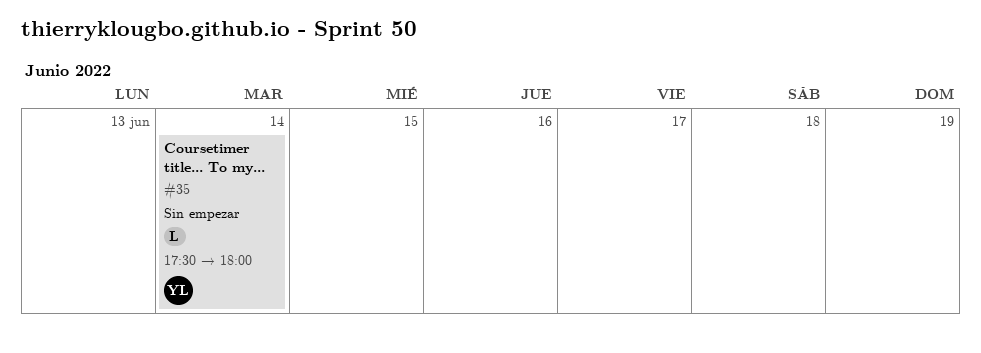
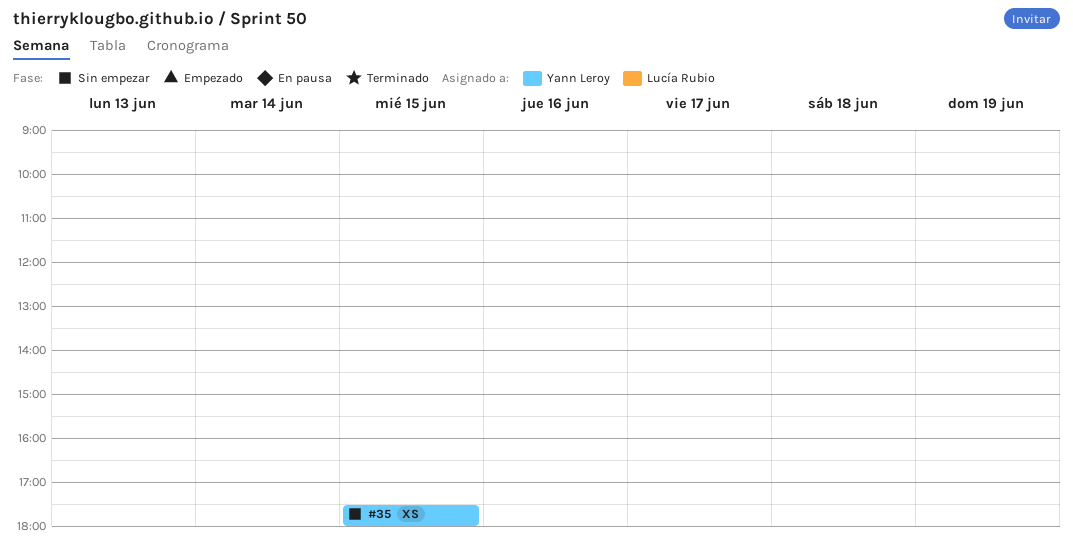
#35, estimate: L -> XS
#35, day: Jun 14 -> Jun 15

